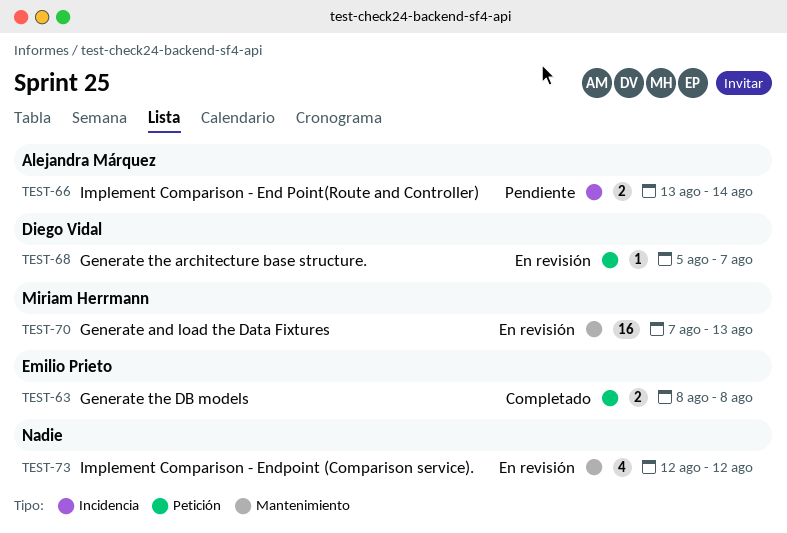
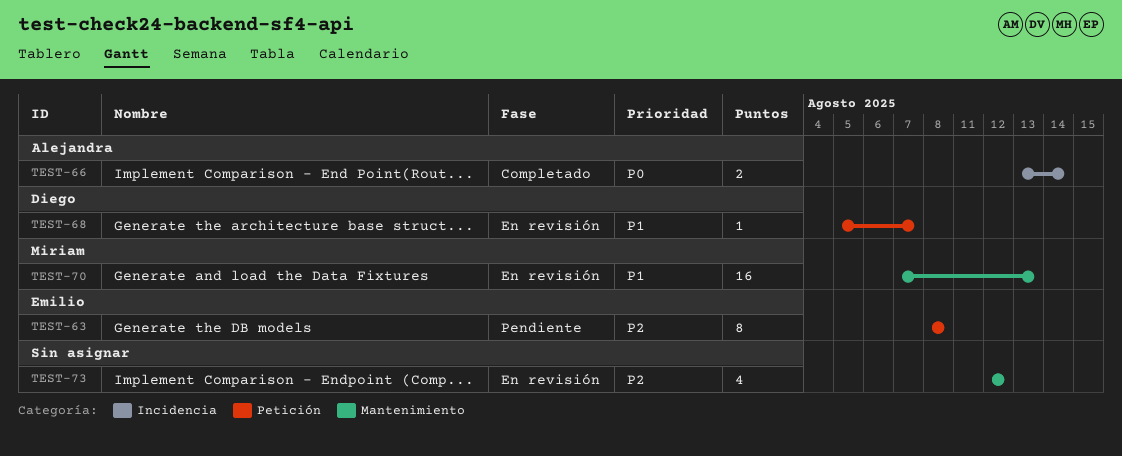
TEST-63, status: Completado -> Pendiente
TEST-63, estimate: 2 -> 8
TEST-66, status: Pendiente -> Completado

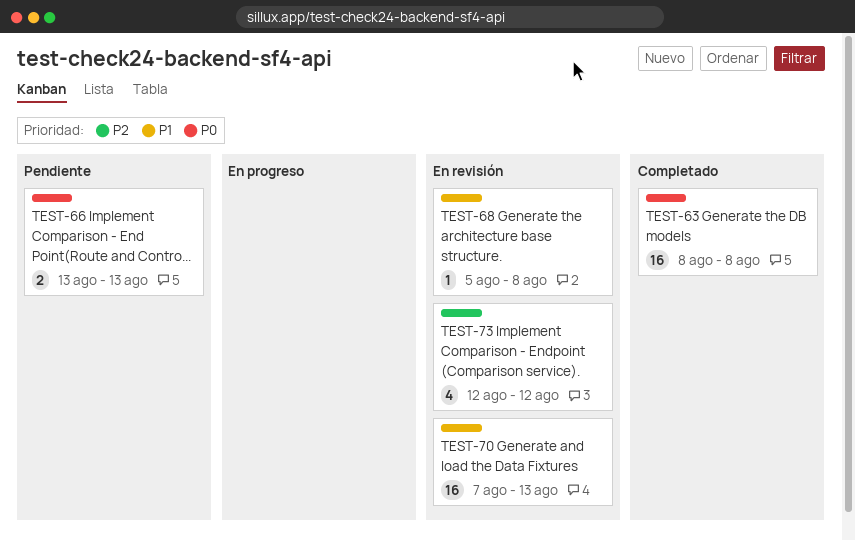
TEST-63, status: Pendiente -> Completado
TEST-63, priority: P2 -> P0
TEST-63, estimate: 8 -> 16
TEST-66, status: Completado -> Pendiente
TEST-66, due: Aug 14 -> Aug 13
TEST-68, due: Aug 7 -> Aug 8

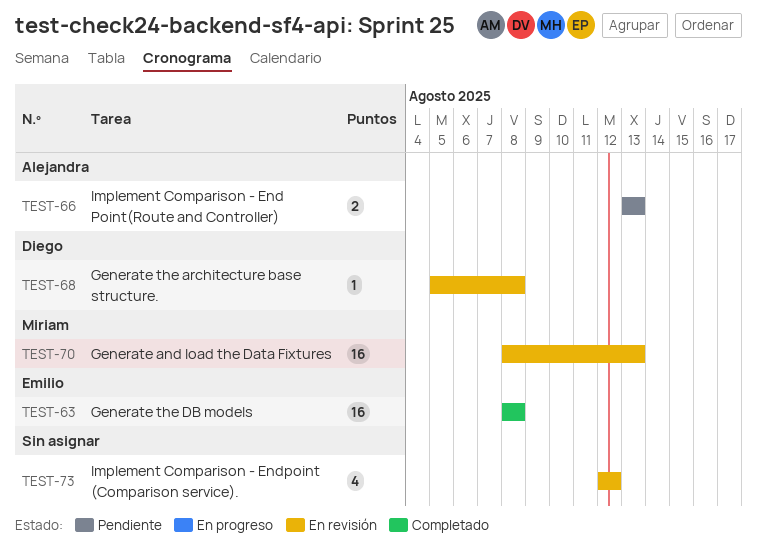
TEST-70, start: Aug 7 -> Aug 8

